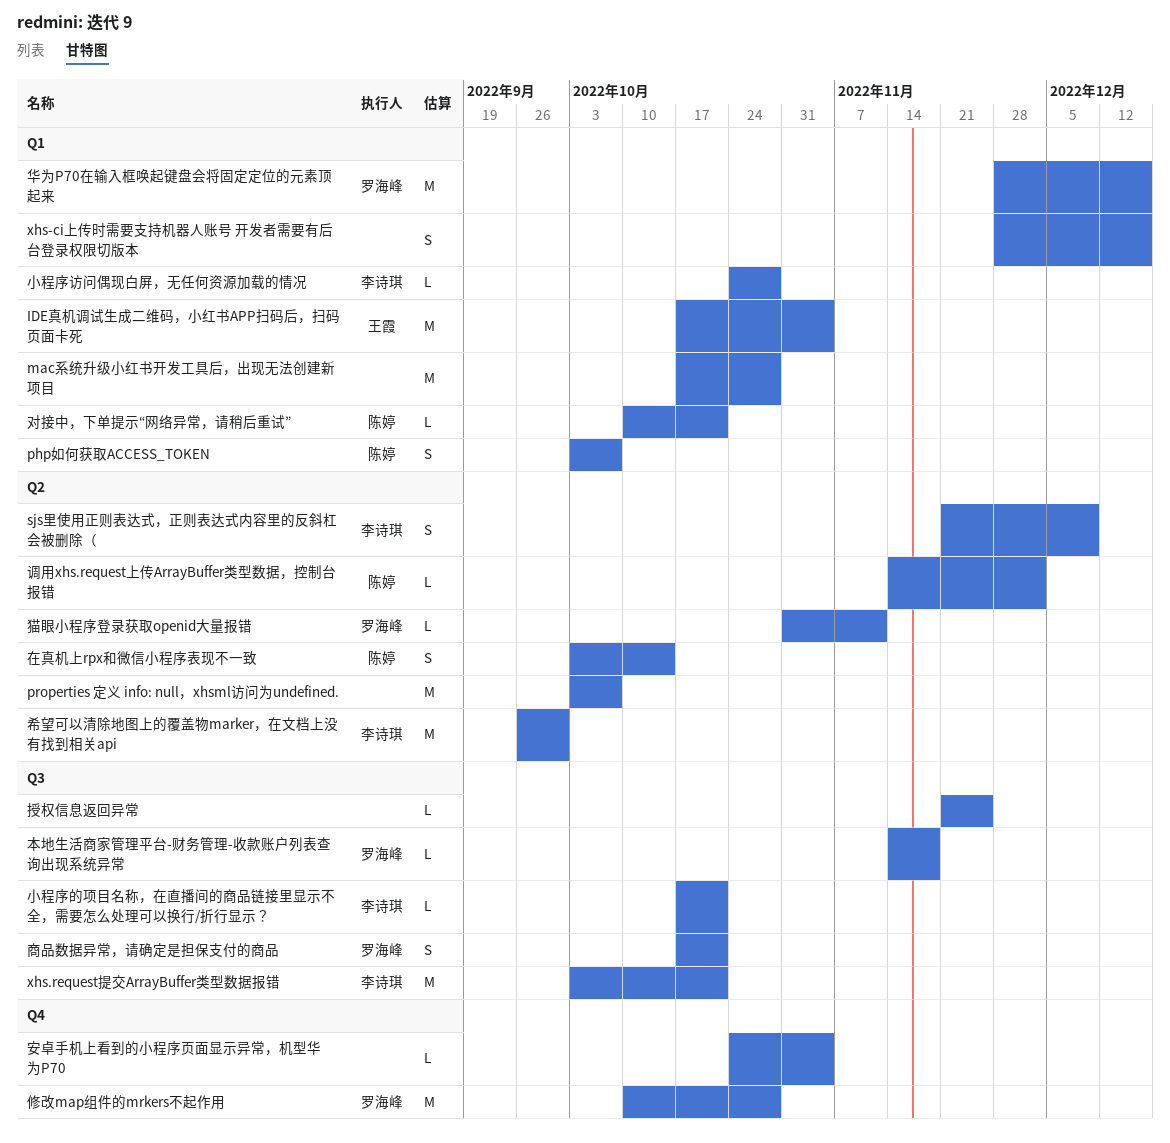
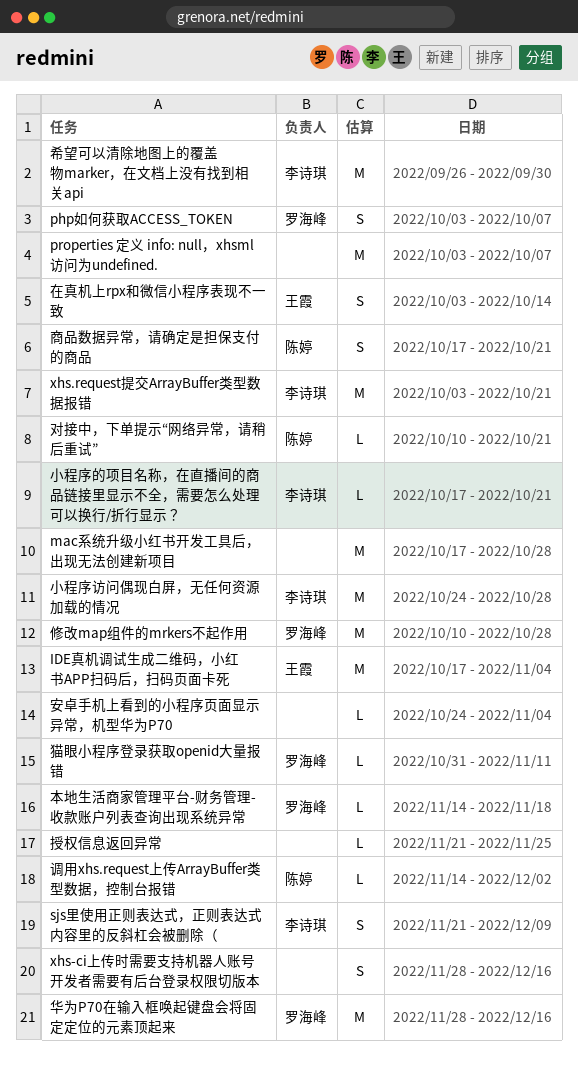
php如何获取ACCESS_TOKEN, owner: 陈婷 -> 罗海峰
商品数据异常，请确定是担保支付的商品, owner: 罗海峰 -> 陈婷
在真机上rpx和微信小程序表现不一致, owner: 陈婷 -> 王霞
小程序访问偶现白屏，无任何资源加载的情况, estimate: L -> M

